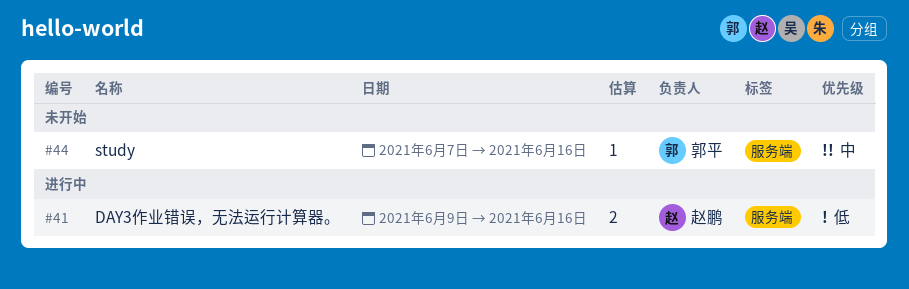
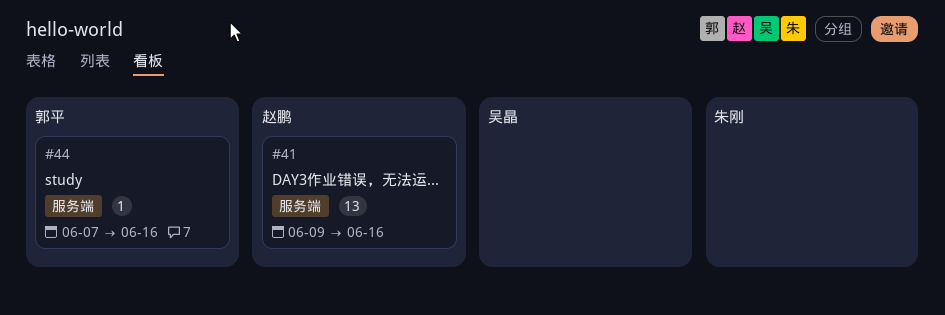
#41, estimate: 2 -> 13

